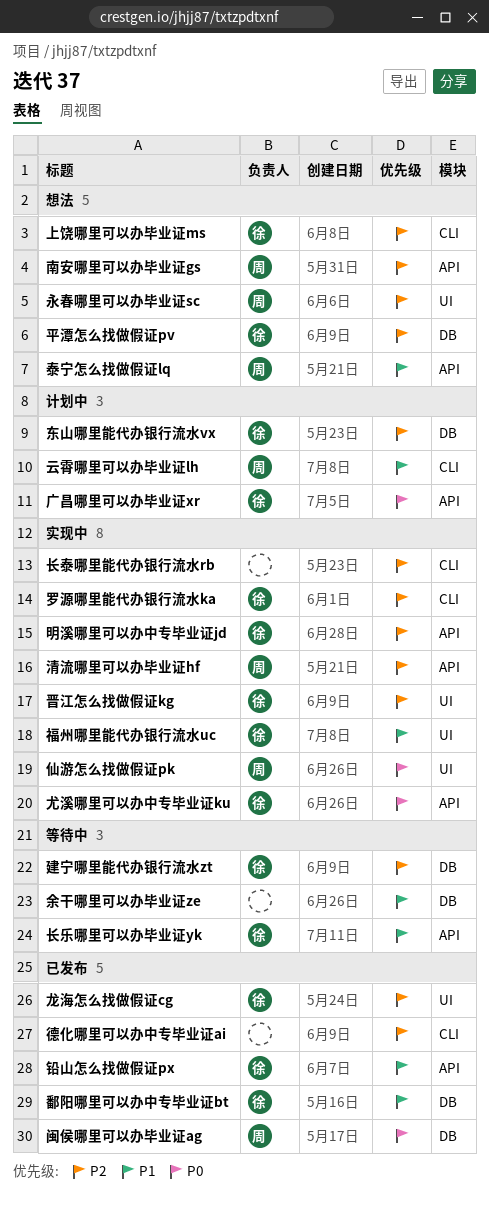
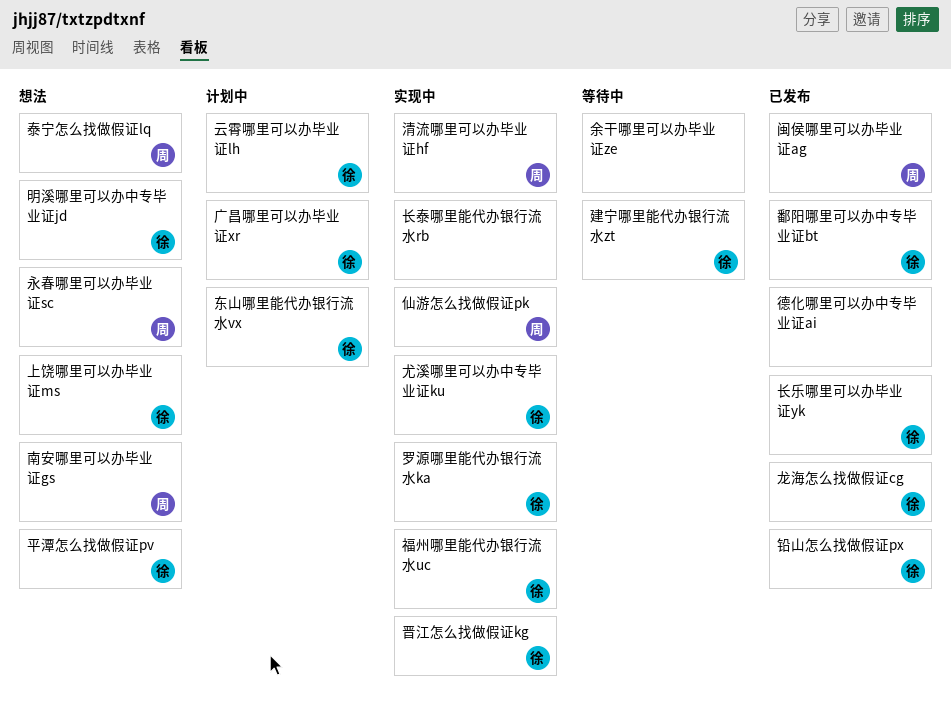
云霄哪里可以办毕业证lh, owner: 周 -> 徐
明溪哪里可以办中专毕业证jd, status: 实现中 -> 想法
长乐哪里可以办毕业证yk, status: 等待中 -> 已发布

